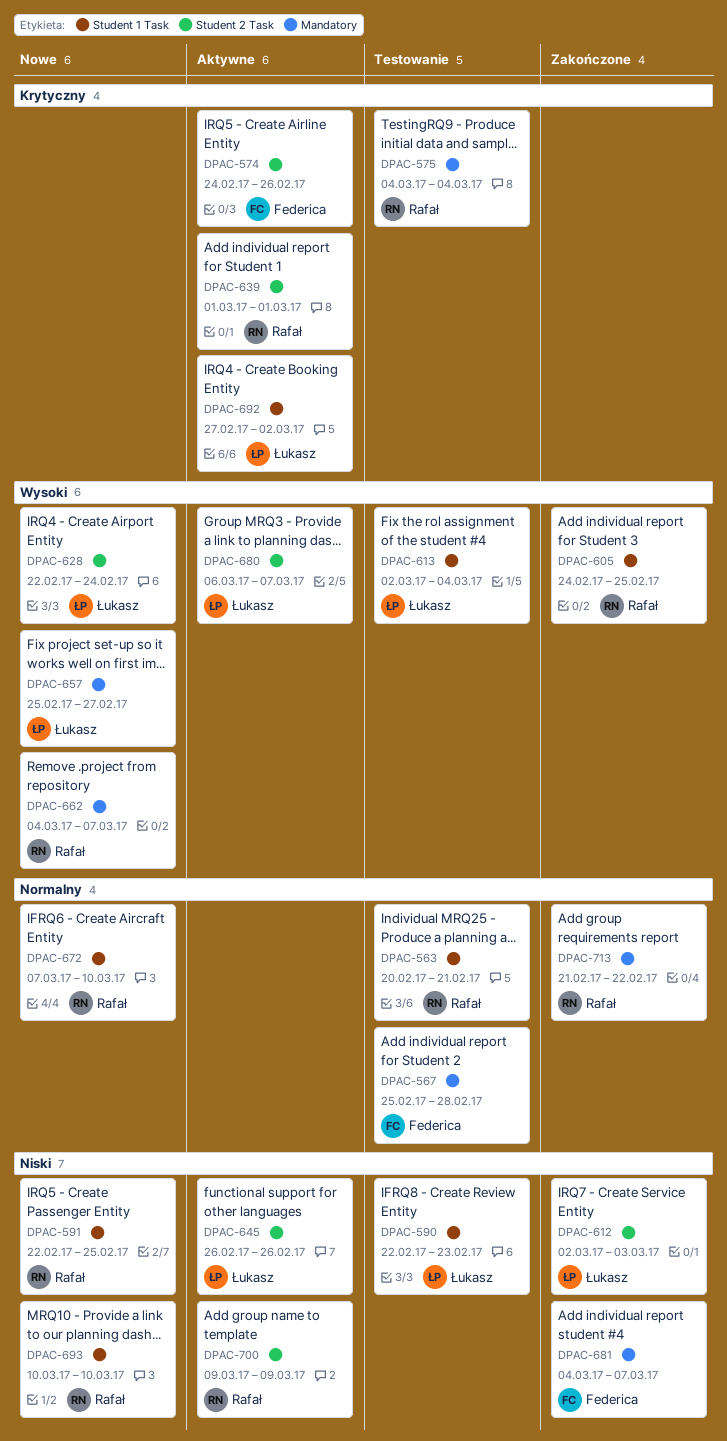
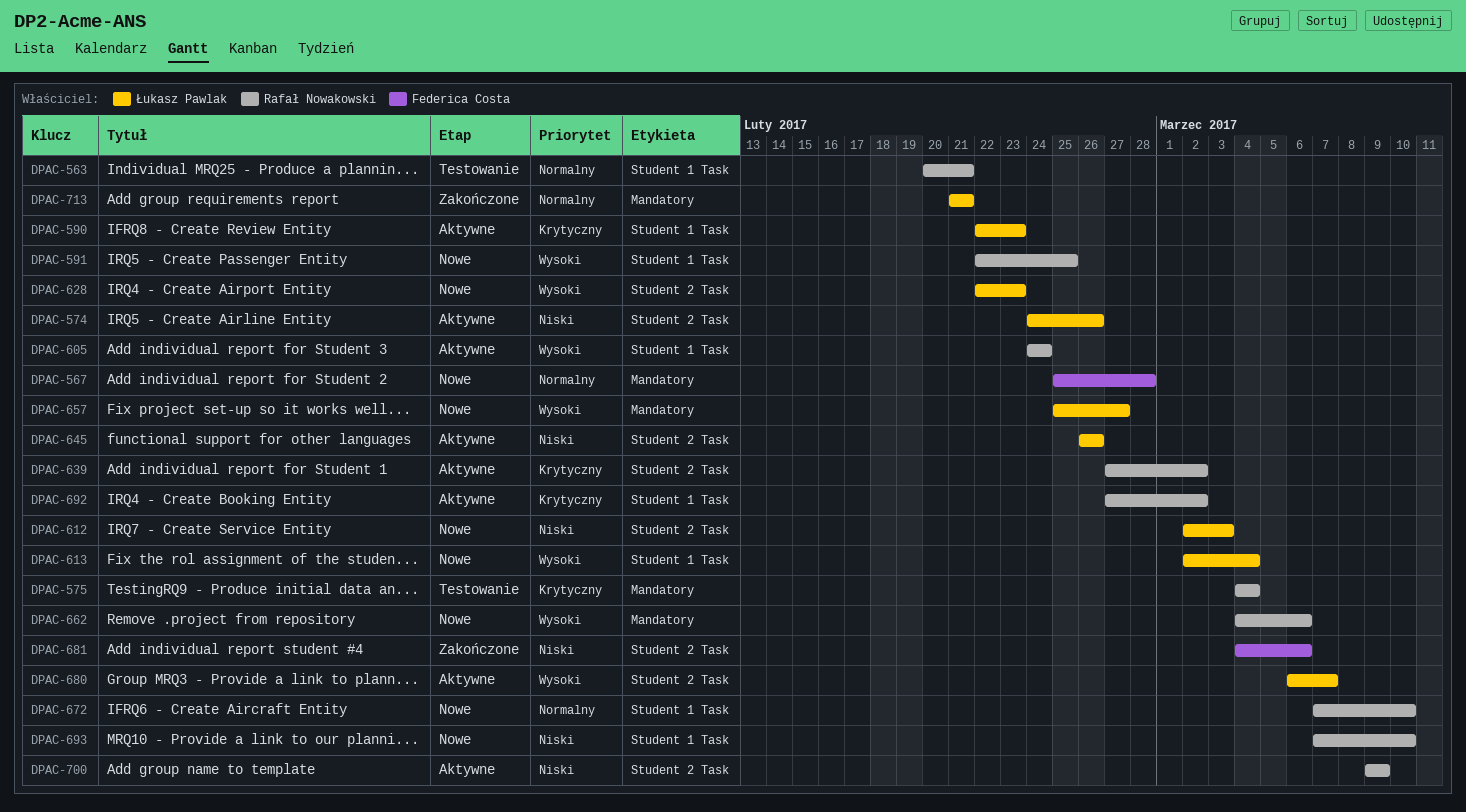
DPAC-567, status: Testowanie -> Nowe
DPAC-574, owner: Federica Costa -> Łukasz Pawlak
DPAC-574, priority: Krytyczny -> Niski
DPAC-590, status: Testowanie -> Aktywne
DPAC-590, priority: Niski -> Krytyczny
DPAC-591, priority: Niski -> Wysoki
DPAC-605, status: Zakończone -> Aktywne
DPAC-605, due: Feb 25 -> Feb 24
DPAC-612, status: Zakończone -> Nowe
DPAC-613, status: Testowanie -> Nowe
DPAC-628, due: Feb 24 -> Feb 23
DPAC-639, start: Mar 1 -> Feb 27
DPAC-639, due: Mar 1 -> Mar 2
DPAC-662, due: Mar 7 -> Mar 6
DPAC-681, label: Mandatory -> Student 2 Task
DPAC-681, due: Mar 7 -> Mar 6
DPAC-692, owner: Łukasz Pawlak -> Rafał Nowakowski
DPAC-693, start: Mar 10 -> Mar 7
DPAC-713, owner: Rafał Nowakowski -> Łukasz Pawlak
DPAC-713, due: Feb 22 -> Feb 21

